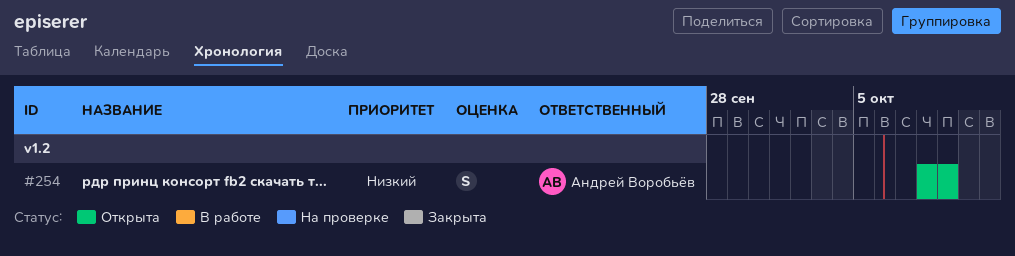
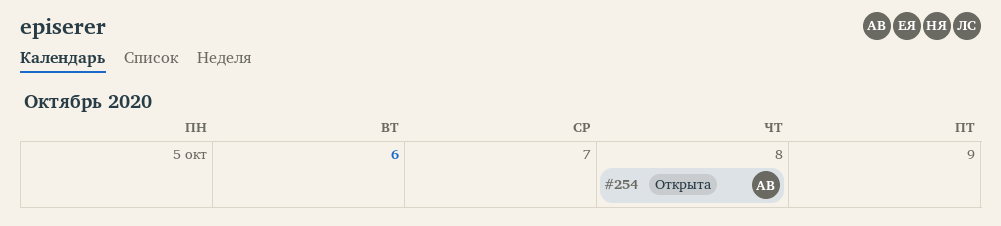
#254, due: Oct 9 -> Oct 8

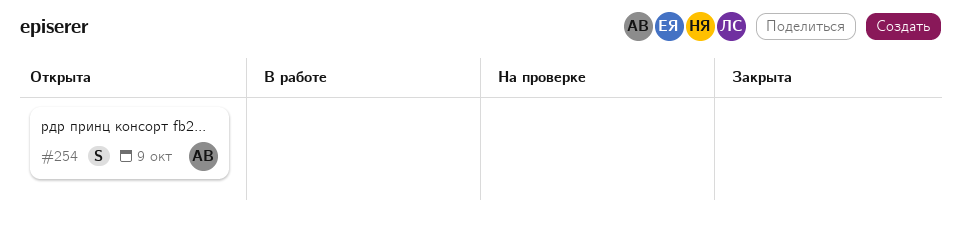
#254, due: Oct 8 -> Oct 9

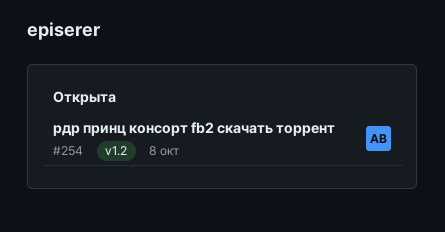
#254, due: Oct 9 -> Oct 8

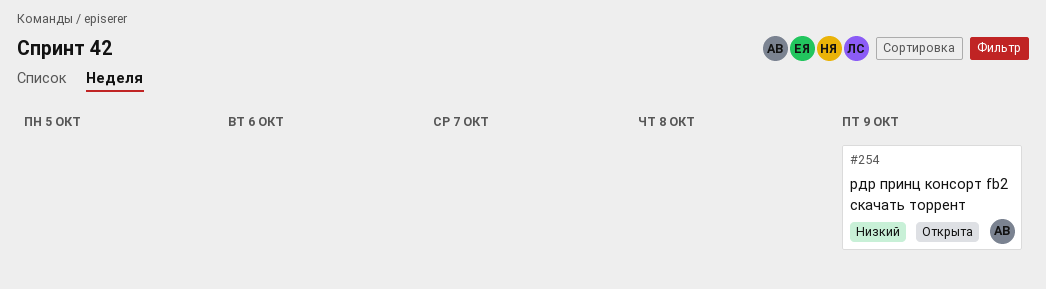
#254, due: Oct 8 -> Oct 9

